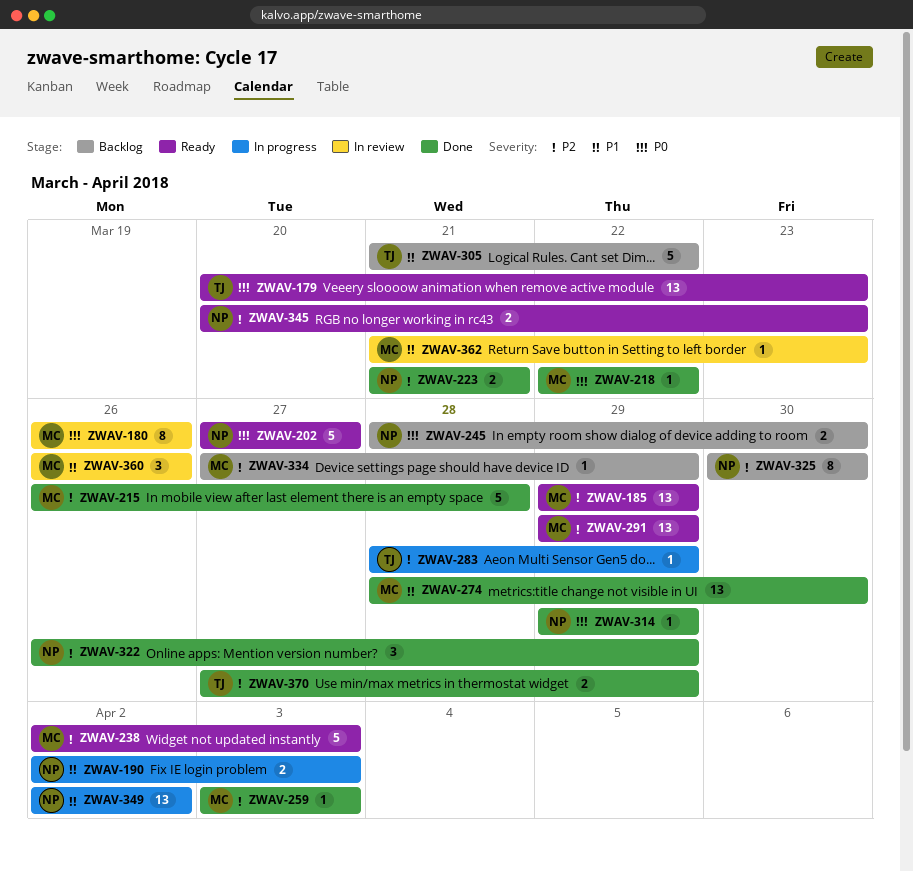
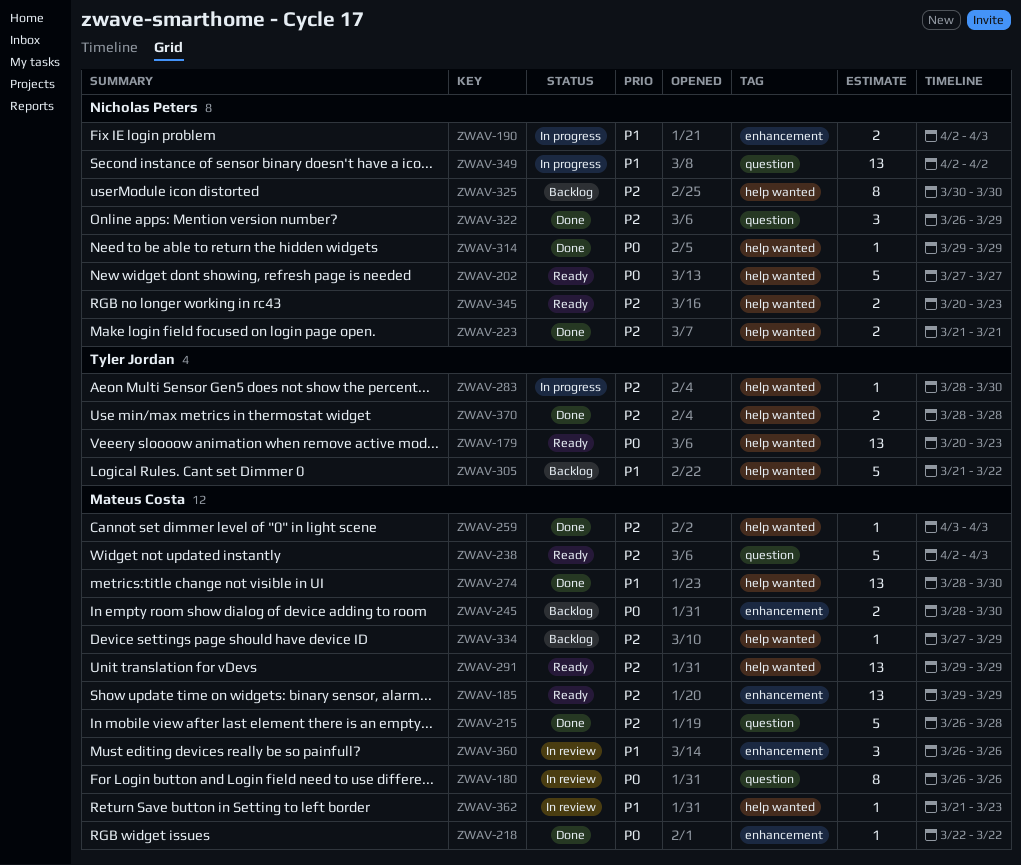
ZWAV-245, owner: Nicholas Peters -> Mateus Costa
ZWAV-283, due: Mar 29 -> Mar 30
ZWAV-370, start: Mar 27 -> Mar 28
ZWAV-370, due: Mar 29 -> Mar 28

